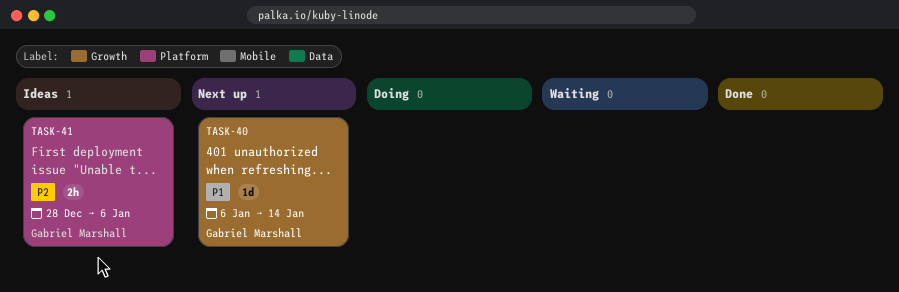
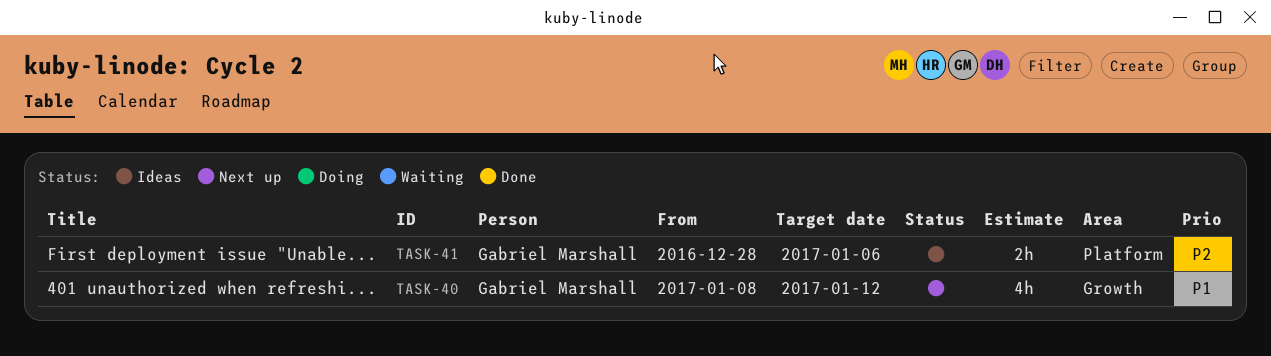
TASK-40, estimate: 1d -> 4h
TASK-40, start: Jan 6 -> Jan 8
TASK-40, due: Jan 14 -> Jan 12

